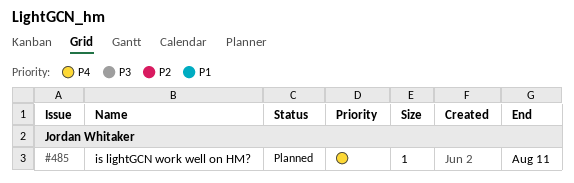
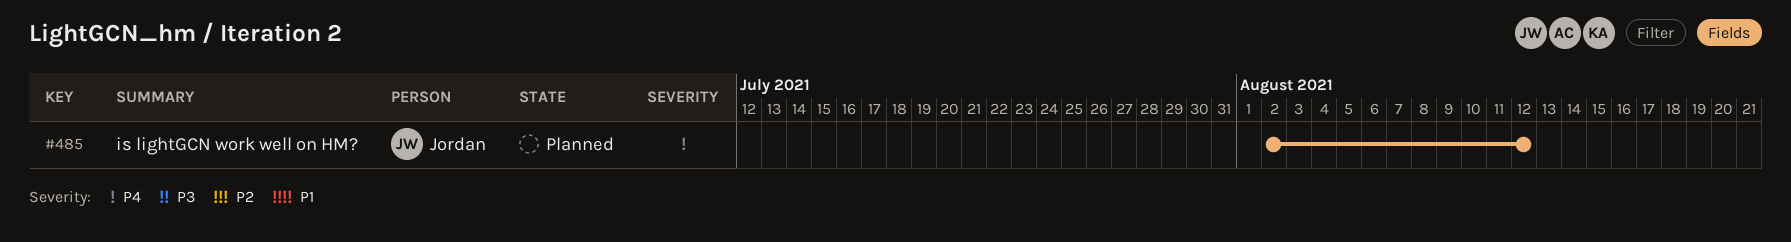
#485, due: Aug 11 -> Aug 12

